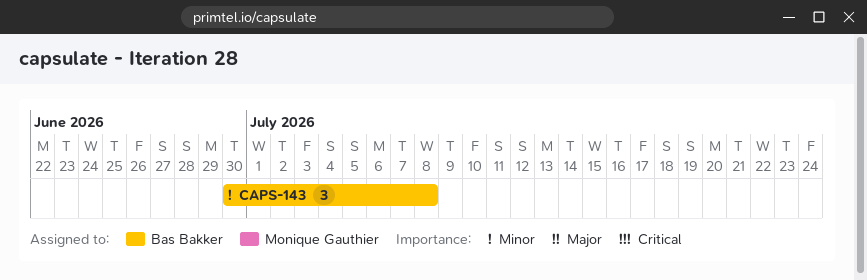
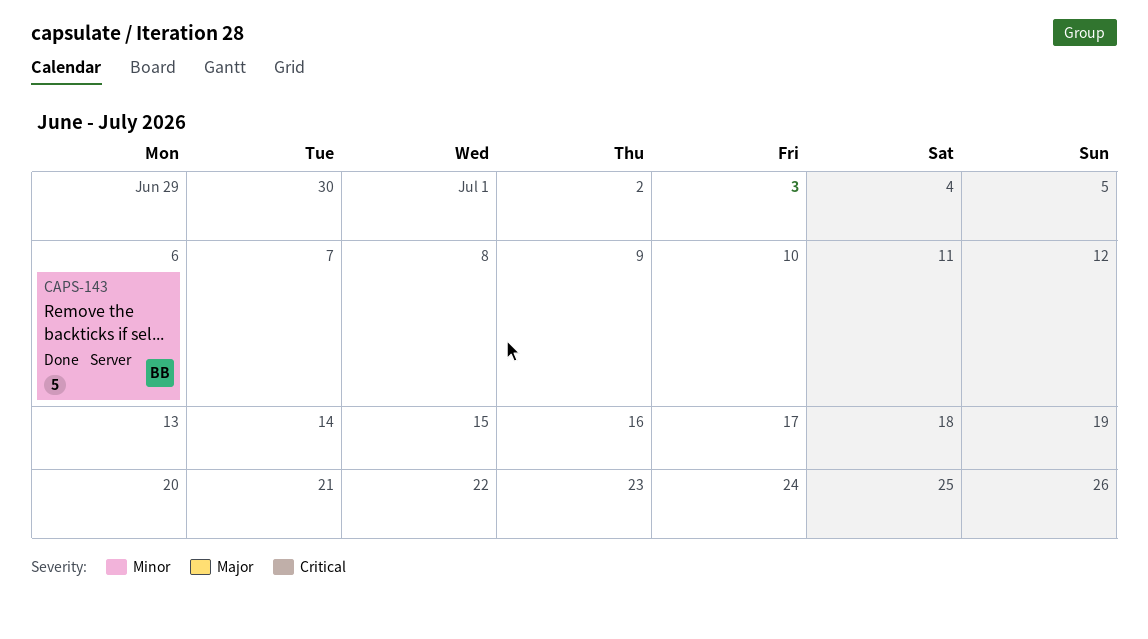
CAPS-143, estimate: 3 -> 5
CAPS-143, due: Jul 8 -> Jul 6

